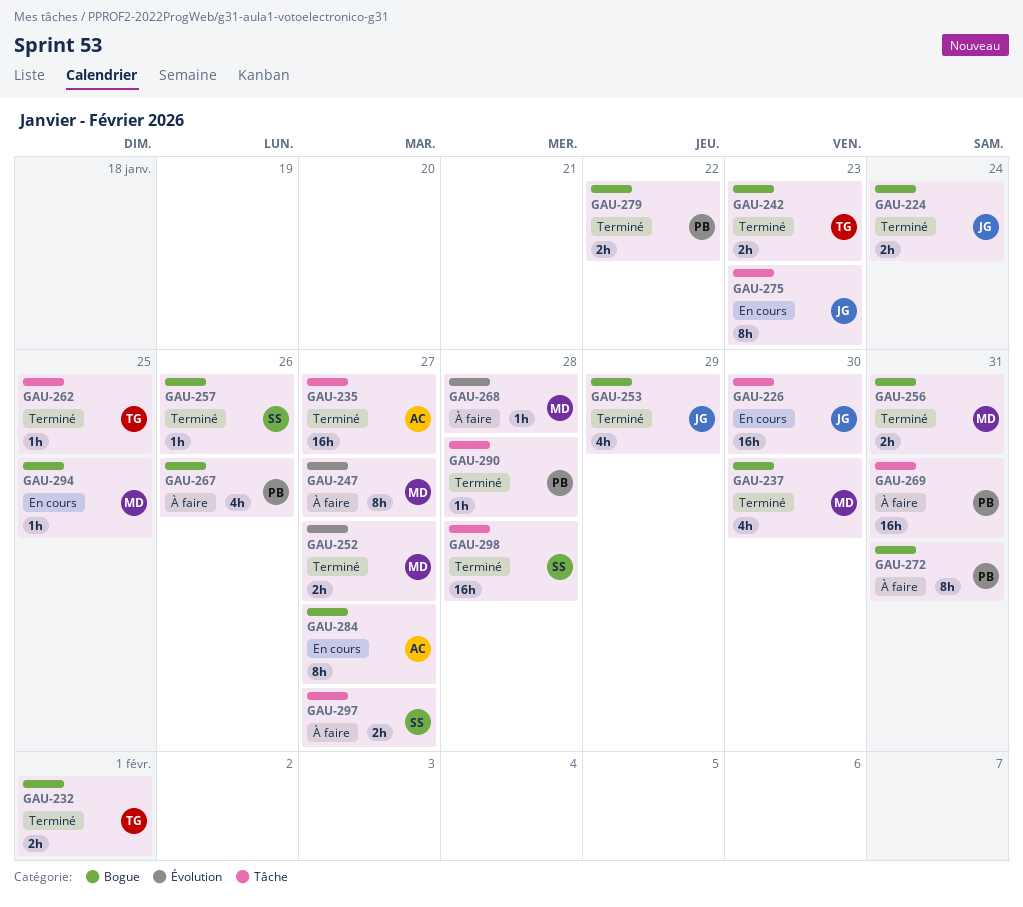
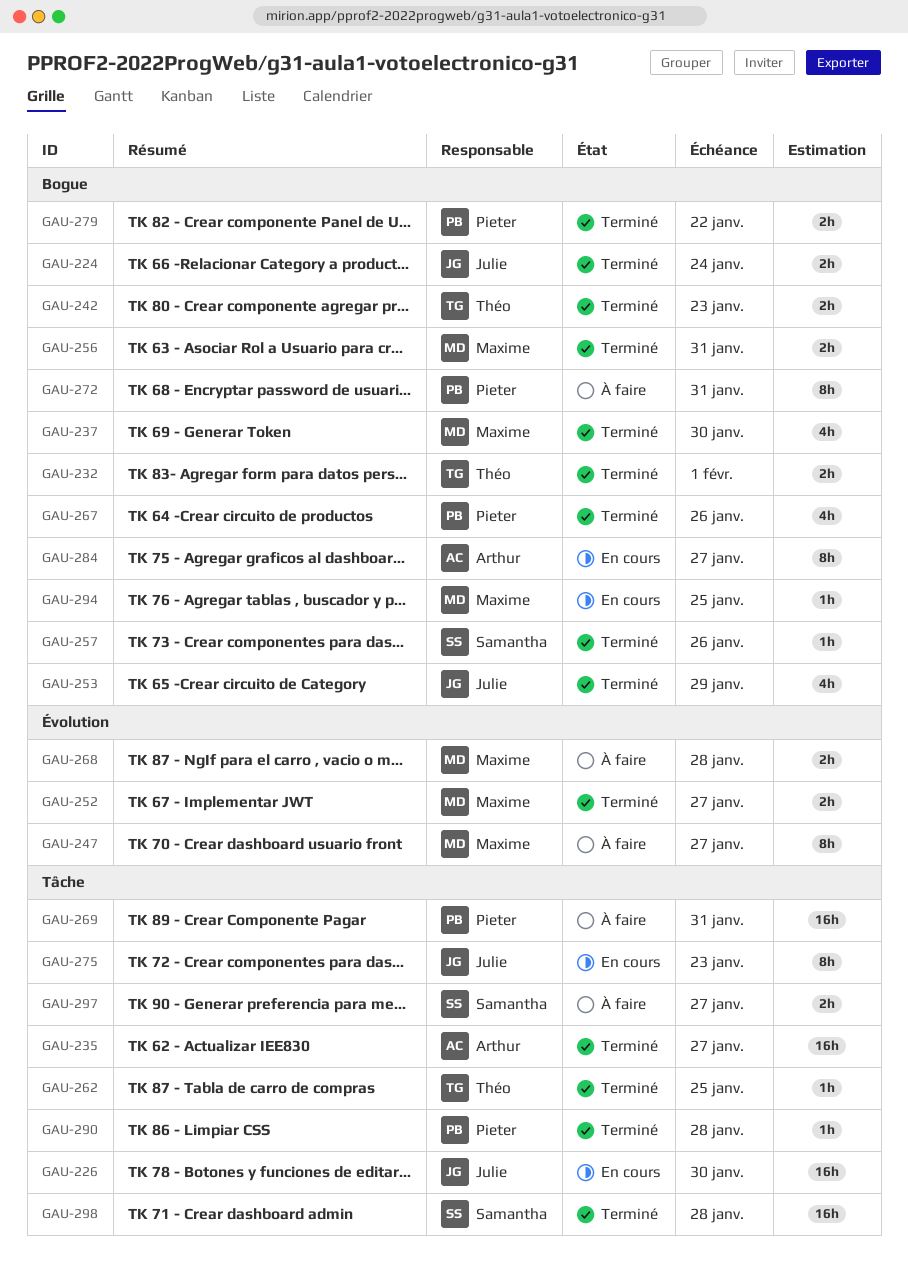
GAU-267, status: À faire -> Terminé
GAU-268, estimate: 1h -> 2h

